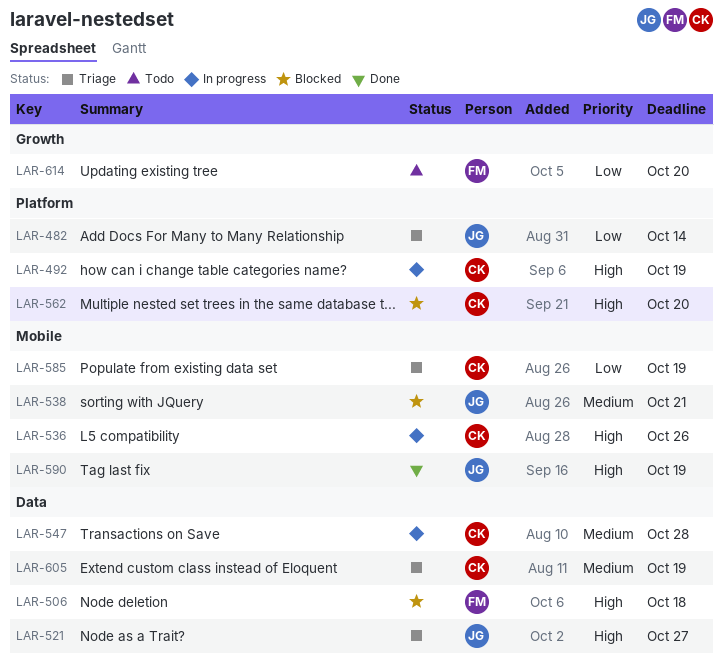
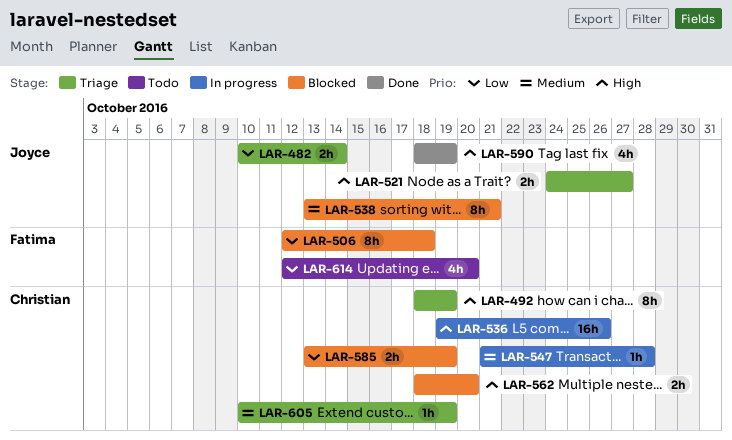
LAR-492, status: In progress -> Triage
LAR-506, priority: High -> Low
LAR-585, status: Triage -> Blocked

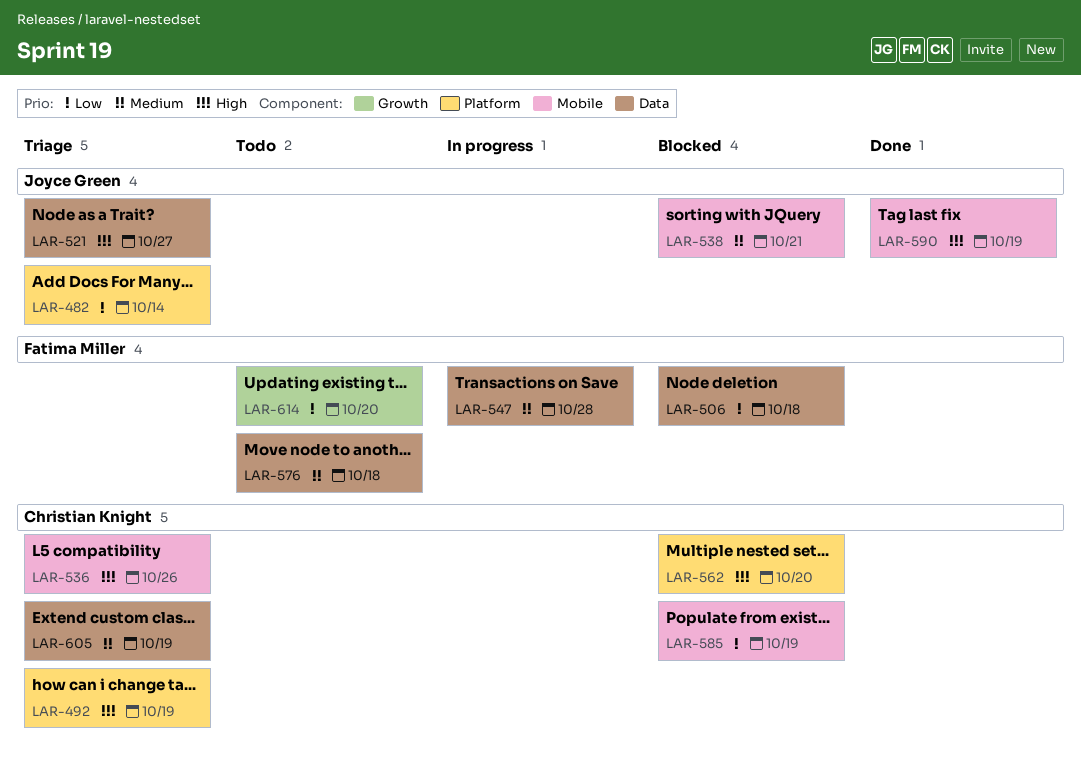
LAR-536, status: In progress -> Triage
LAR-547, owner: Christian Knight -> Fatima Miller
LAR-576: none -> present

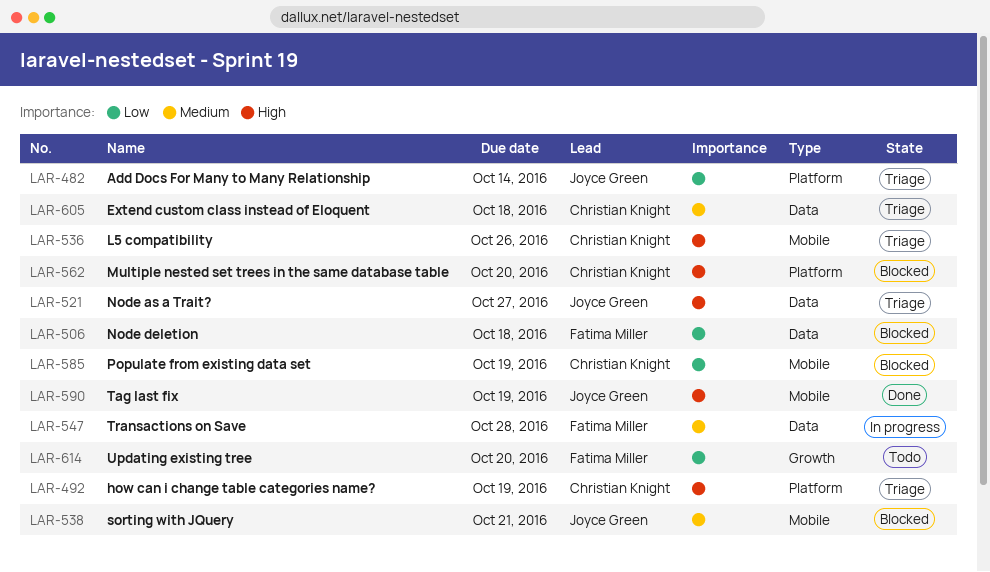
LAR-576: present -> none
LAR-605, due: Oct 19 -> Oct 18

